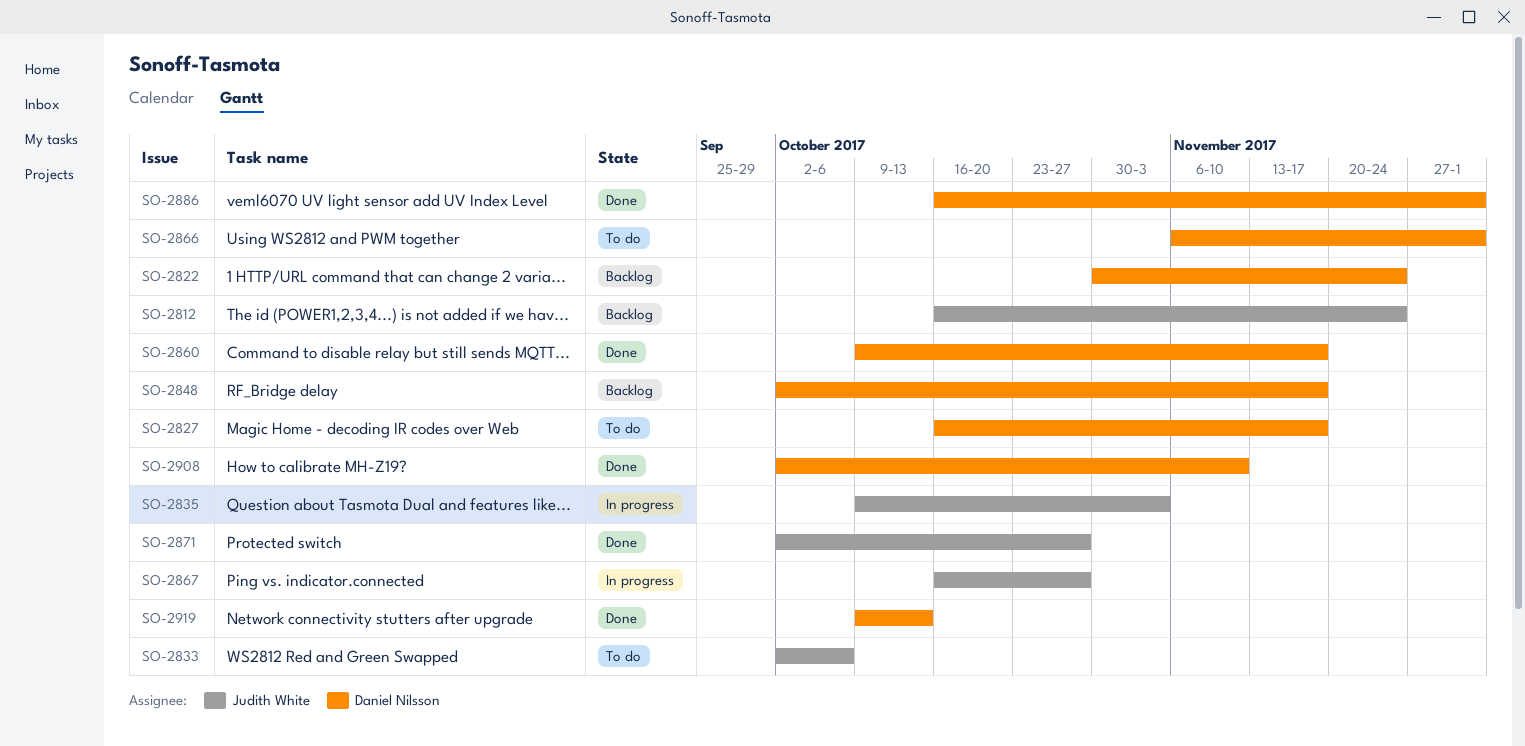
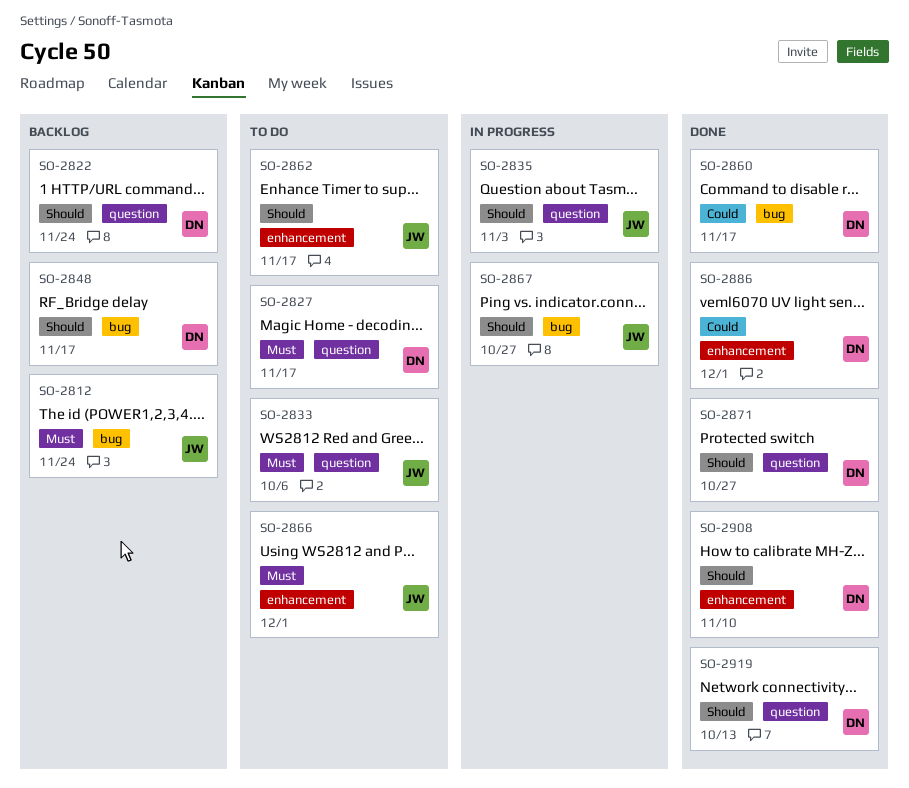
SO-2862: none -> present
SO-2866, owner: Daniel Nilsson -> Judith White
SO-2871, owner: Judith White -> Daniel Nilsson

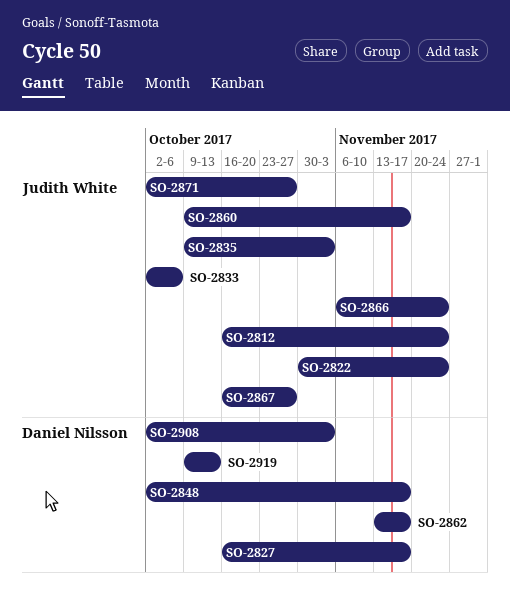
SO-2822, owner: Daniel Nilsson -> Judith White
SO-2860, owner: Daniel Nilsson -> Judith White
SO-2862, owner: Judith White -> Daniel Nilsson
SO-2866, due: Dec 1 -> Nov 24
SO-2871, owner: Daniel Nilsson -> Judith White
SO-2886: present -> none
SO-2908, due: Nov 10 -> Nov 3

